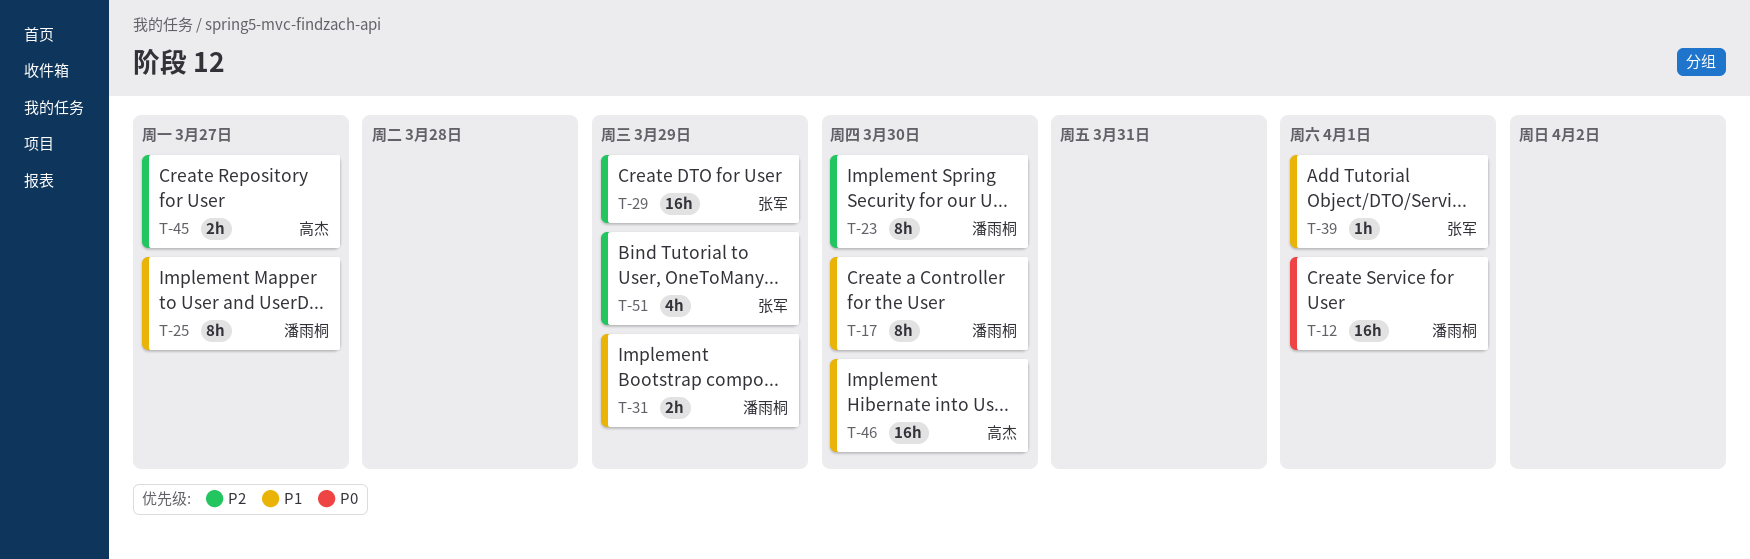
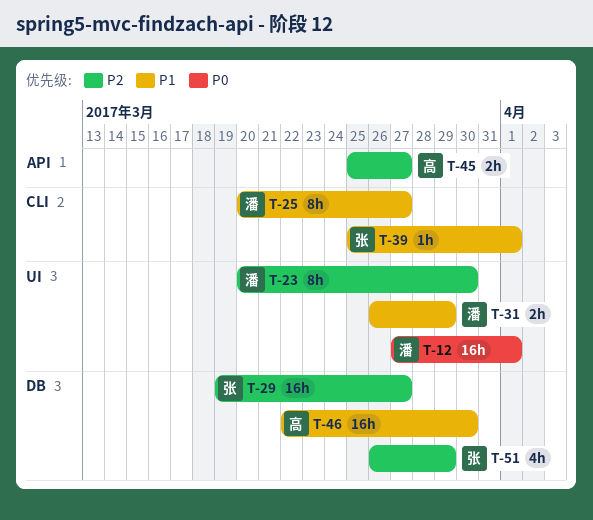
T-17: present -> none
T-29, due: Mar 29 -> Mar 27

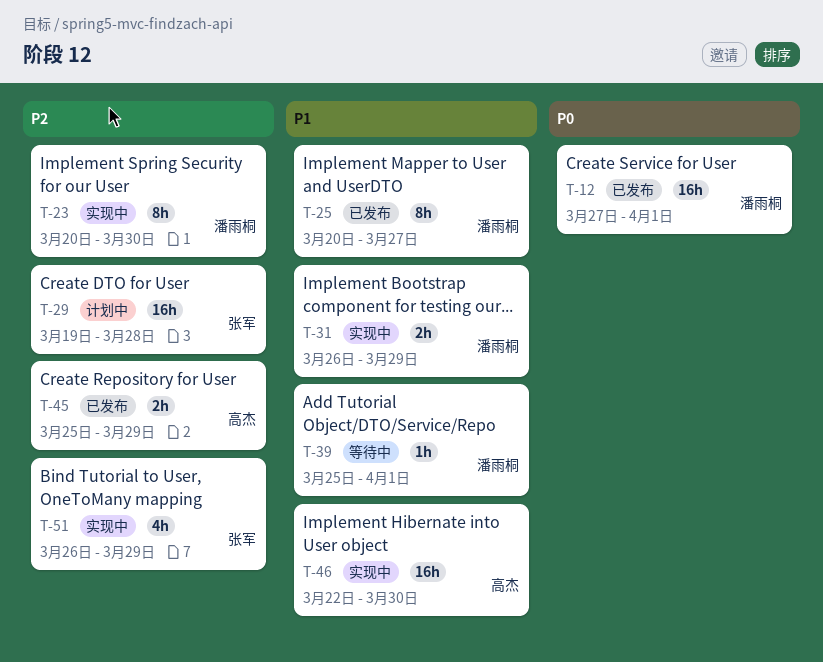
T-29, due: Mar 27 -> Mar 28
T-39, owner: 张军 -> 潘雨桐
T-45, due: Mar 27 -> Mar 29

